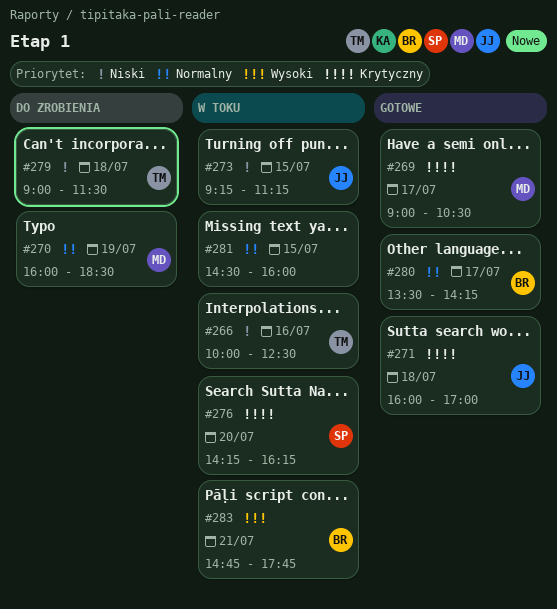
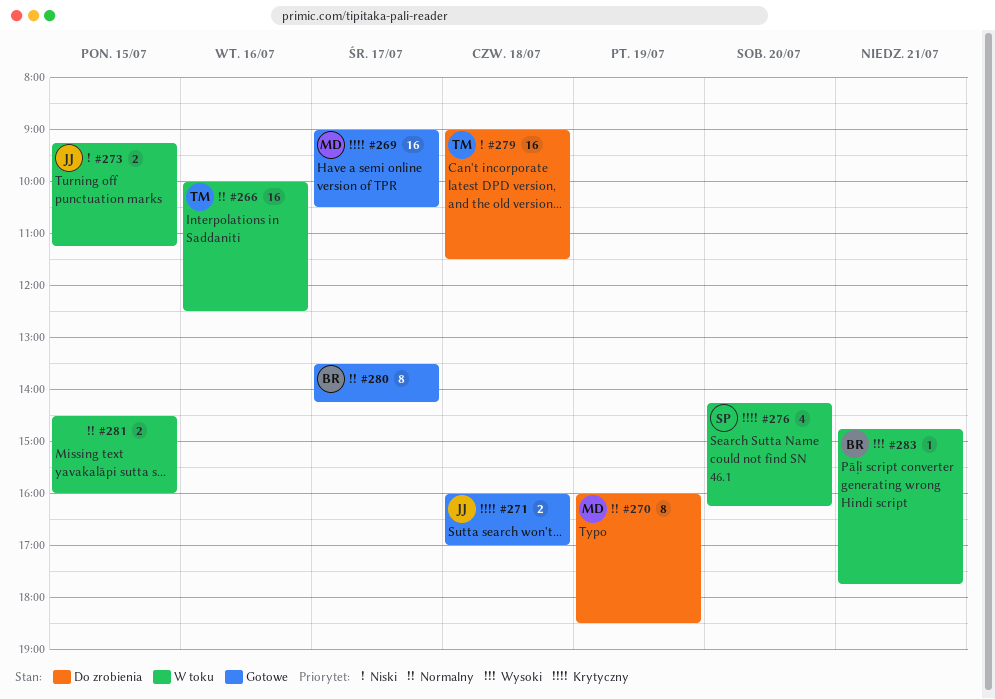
#266, priority: Niski -> Normalny

